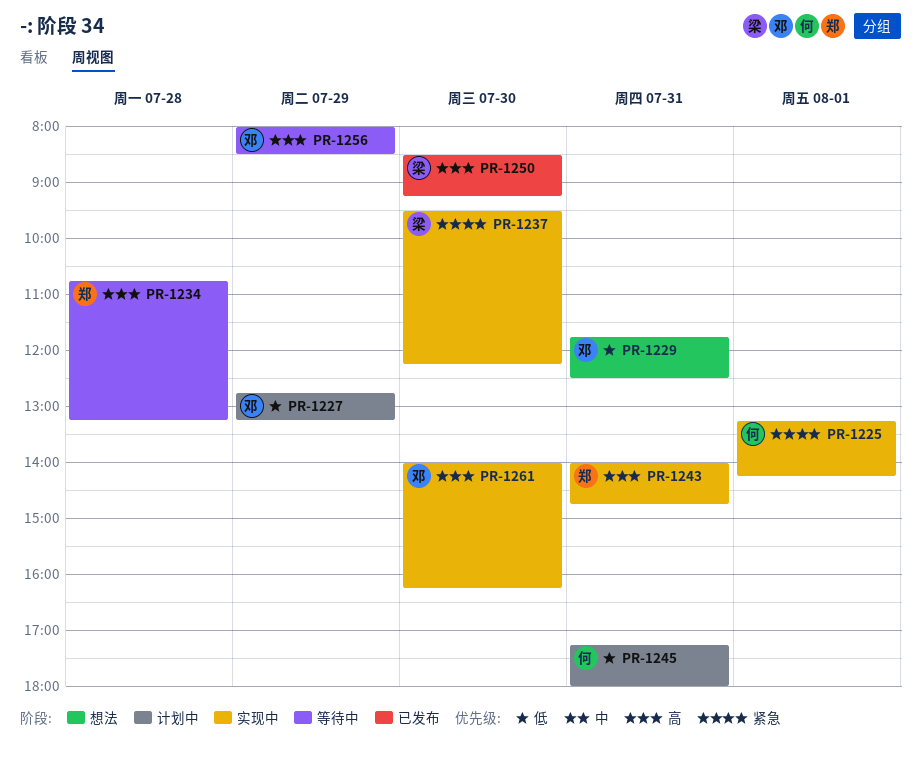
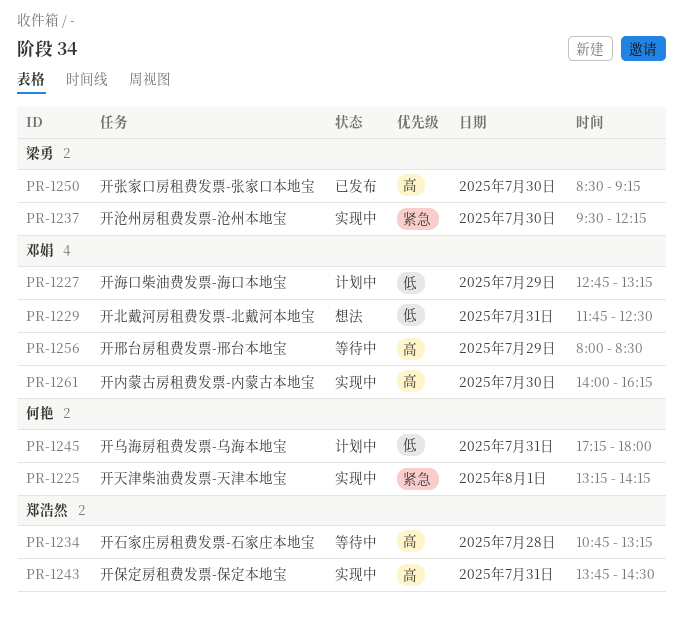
PR-1243, begins: 14:00 -> 13:45
PR-1243, ends: 14:45 -> 14:30

